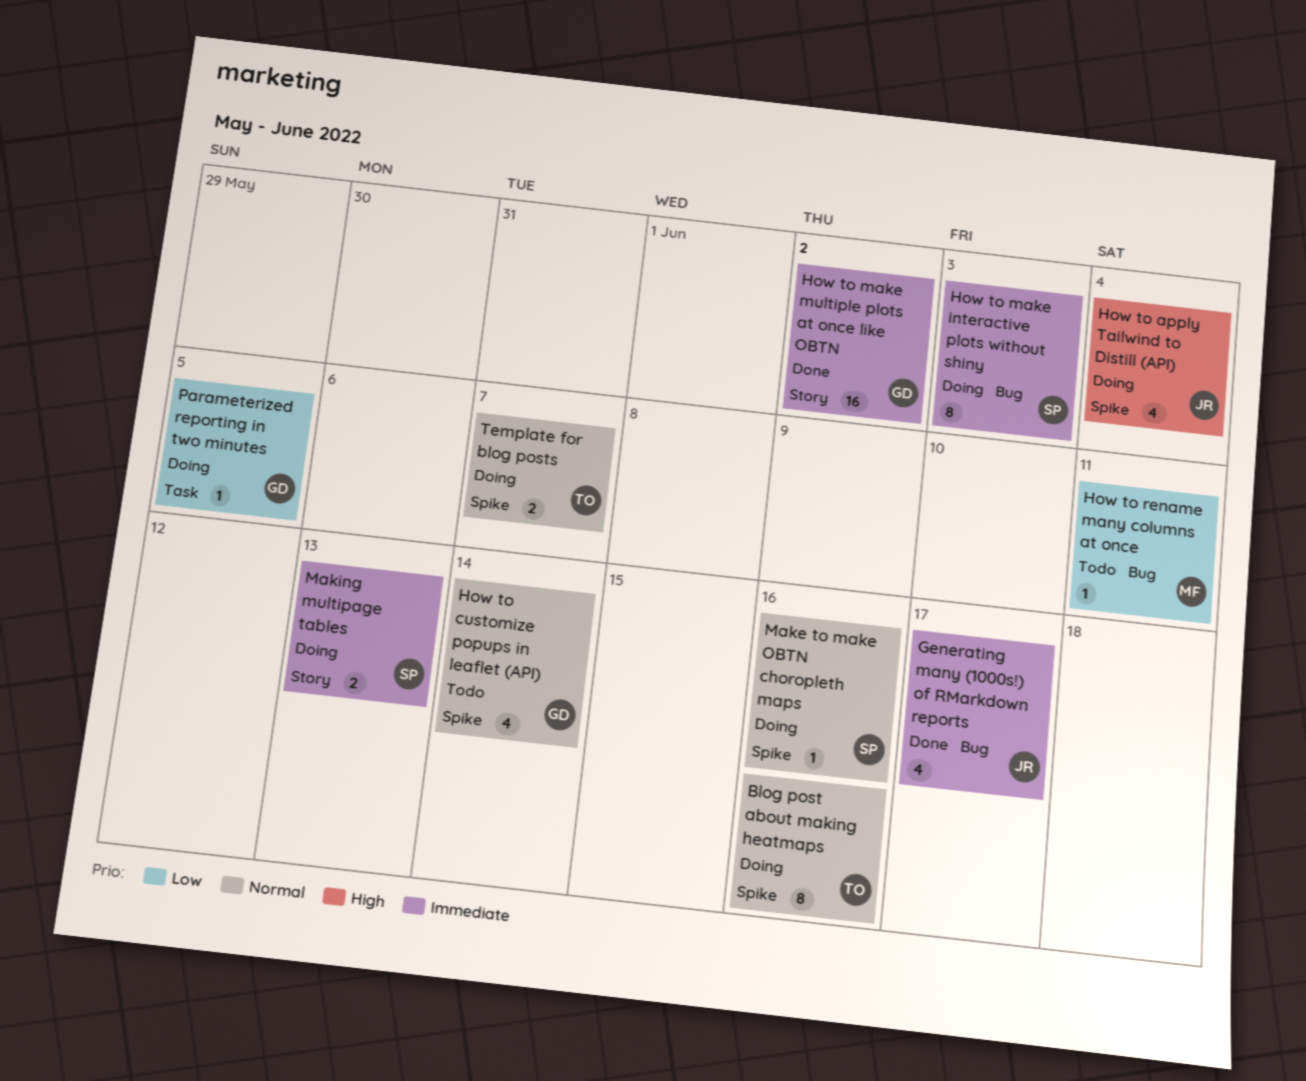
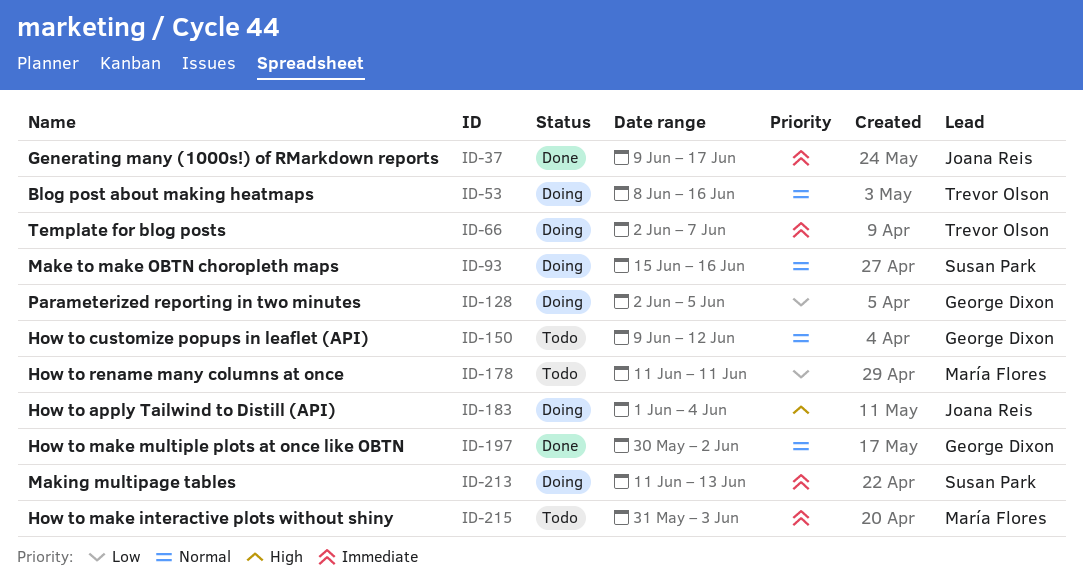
How to customize popups in leaflet (API), due: Jun 14 -> Jun 12
How to make interactive plots without shiny, status: Doing -> Todo
How to make interactive plots without shiny, owner: Susan Park -> María Flores
How to make multiple plots at once like OBTN, priority: Immediate -> Normal
Template for blog posts, priority: Normal -> Immediate

